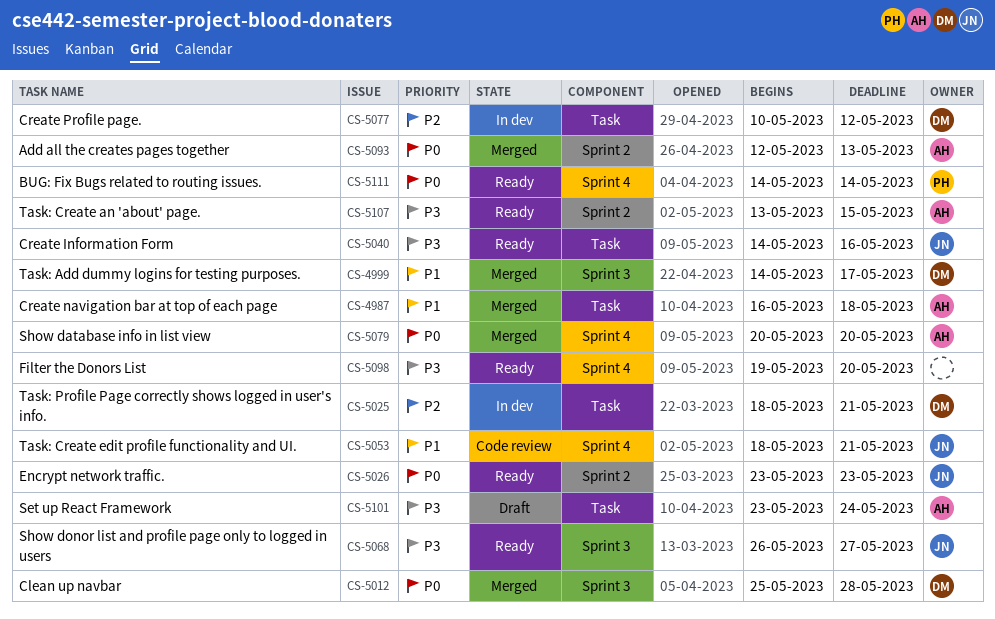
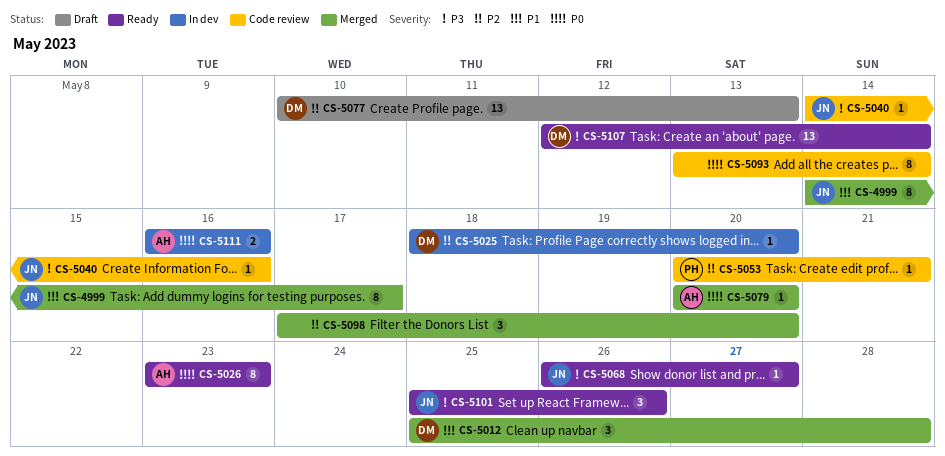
CS-4987: present -> none
CS-4999, owner: DM -> JN
CS-5012, priority: P0 -> P1
CS-5025, due: May 21 -> May 20
CS-5026, owner: JN -> AH
CS-5040, status: Ready -> Code review
CS-5053, owner: JN -> PH
CS-5053, priority: P1 -> P2
CS-5053, start: May 18 -> May 20
CS-5077, status: In dev -> Draft
CS-5077, due: May 12 -> May 13
CS-5093, status: Merged -> Code review
CS-5093, owner: AH -> none
CS-5093, start: May 12 -> May 13
CS-5093, due: May 13 -> May 14
CS-5098, status: Ready -> Merged
CS-5098, priority: P3 -> P2
CS-5098, start: May 19 -> May 17
CS-5101, status: Draft -> Ready
CS-5101, owner: AH -> JN
CS-5101, start: May 23 -> May 25
CS-5101, due: May 24 -> May 26
CS-5107, owner: AH -> DM
CS-5107, start: May 13 -> May 12
CS-5107, due: May 15 -> May 14
CS-5111, status: Ready -> In dev
CS-5111, owner: PH -> AH
CS-5111, start: May 14 -> May 16
CS-5111, due: May 14 -> May 16

